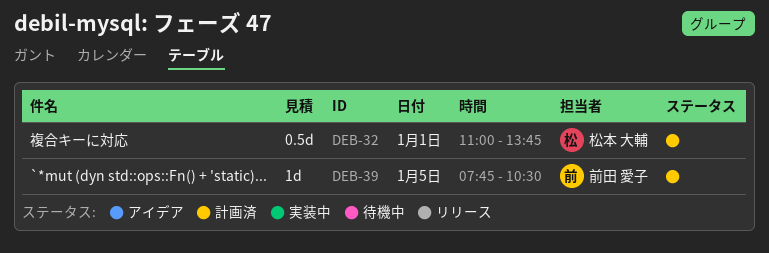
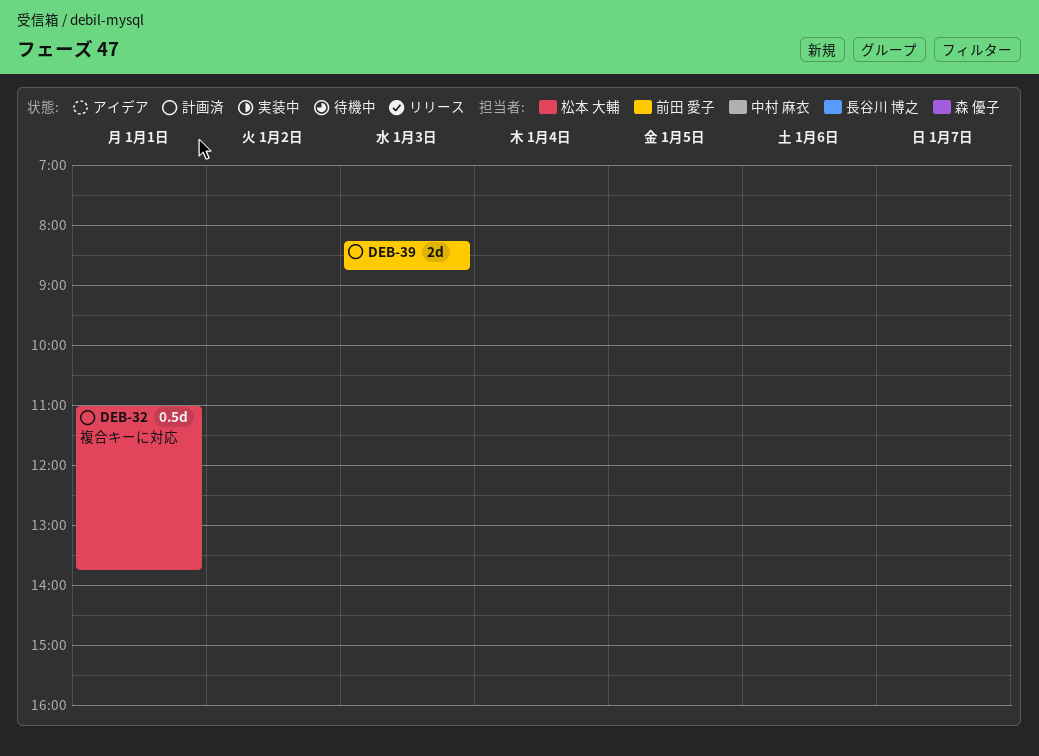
DEB-39, estimate: 1d -> 2d
DEB-39, day: Jan 5 -> Jan 3
DEB-39, begins: 07:45 -> 08:15
DEB-39, ends: 10:30 -> 08:45

